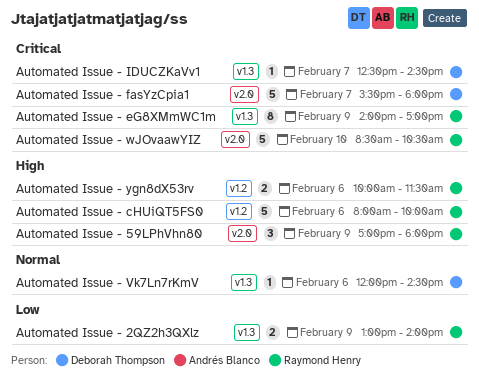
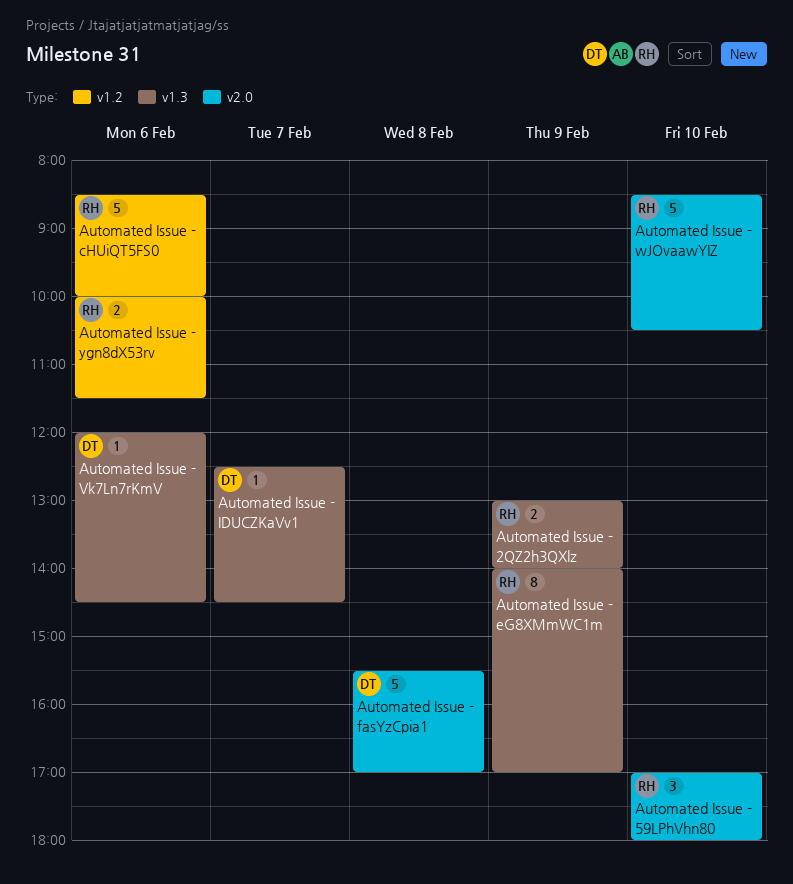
Automated Issue - 59LPhVhn80, day: Feb 9 -> Feb 10
Automated Issue - cHUiQT5FS0, begins: 08:00 -> 08:30
Automated Issue - fasYzCpia1, day: Feb 7 -> Feb 8
Automated Issue - fasYzCpia1, ends: 18:00 -> 17:00

